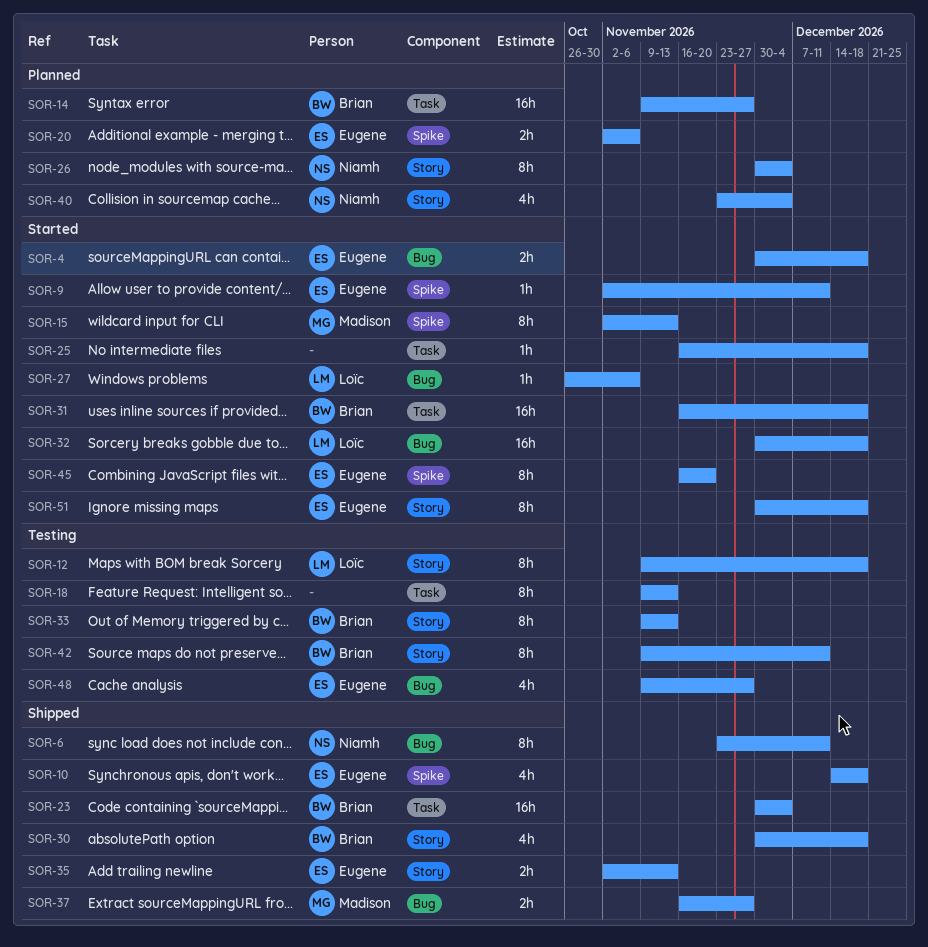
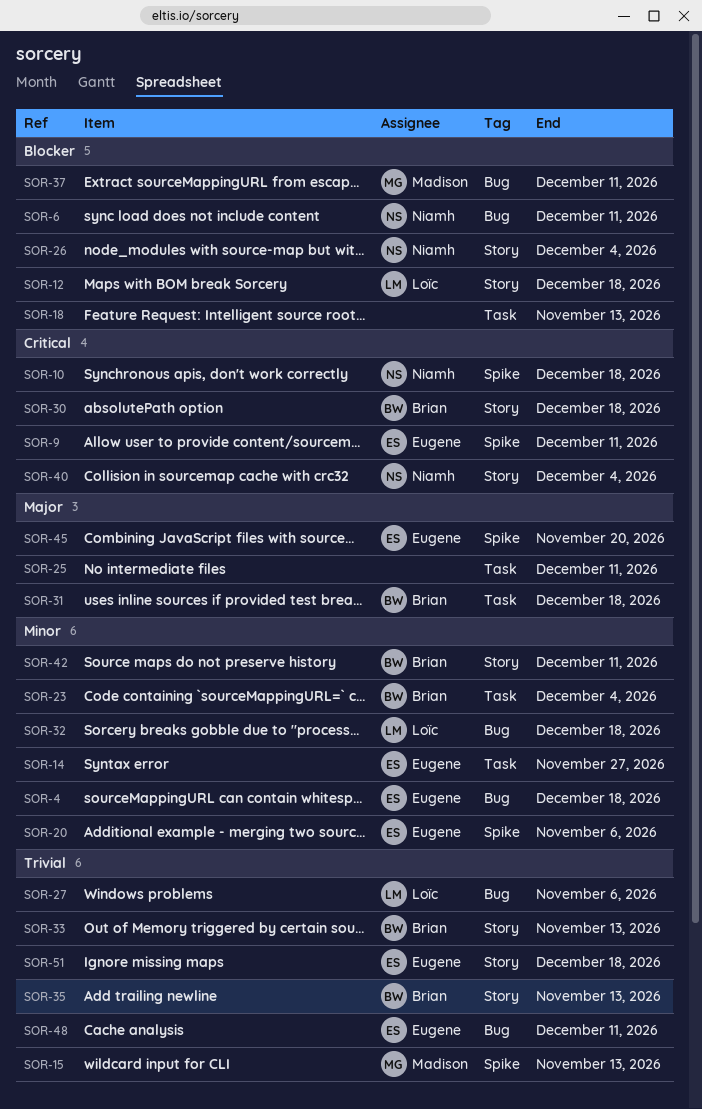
SOR-10, owner: Eugene -> Niamh
SOR-14, owner: Brian -> Eugene
SOR-25, due: Dec 18 -> Dec 11
SOR-35, owner: Eugene -> Brian
SOR-37, due: Nov 27 -> Dec 11
SOR-48, due: Nov 27 -> Dec 11

